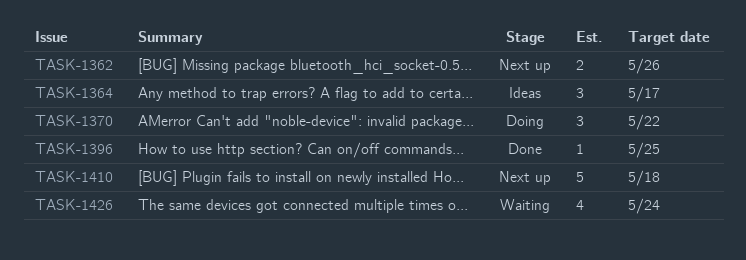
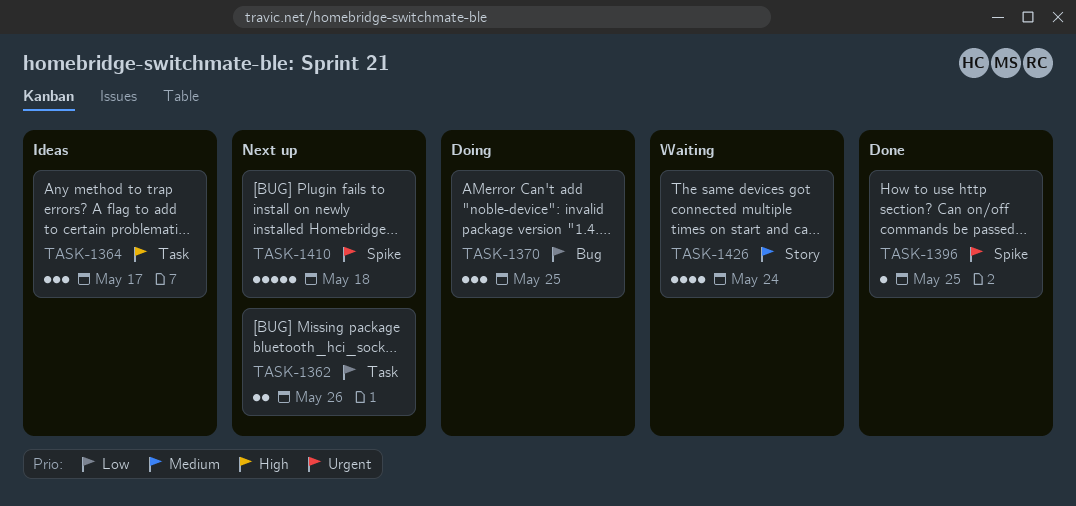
TASK-1370, due: May 22 -> May 25

